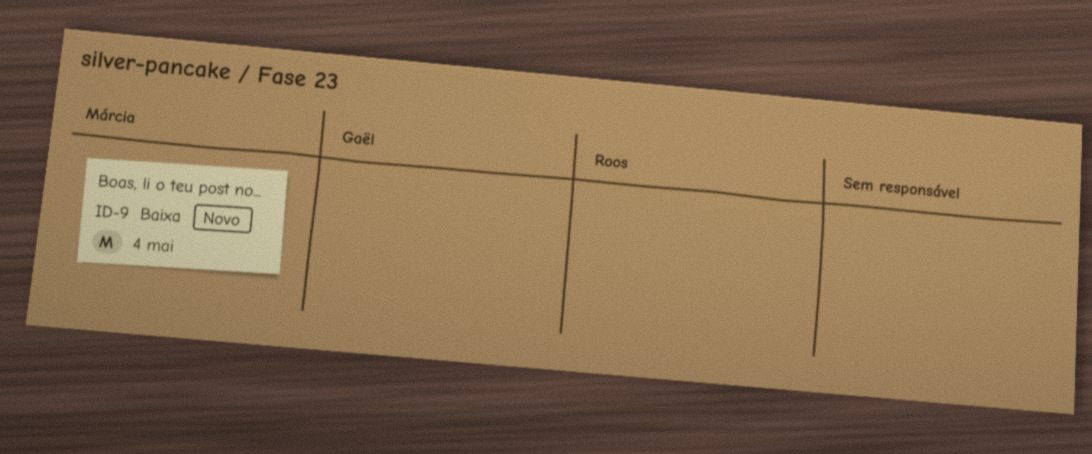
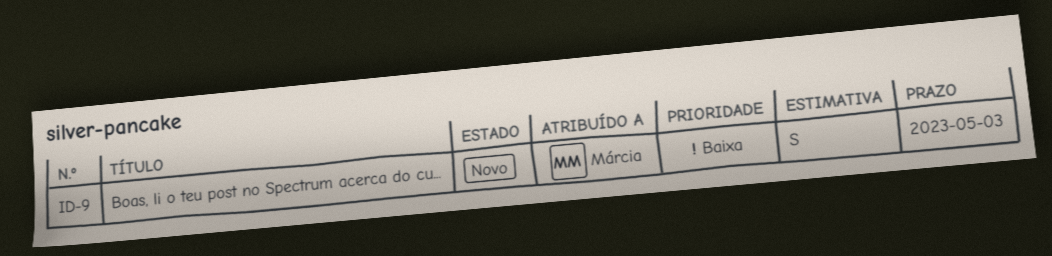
ID-9, estimate: M -> S
ID-9, due: May 4 -> May 3

